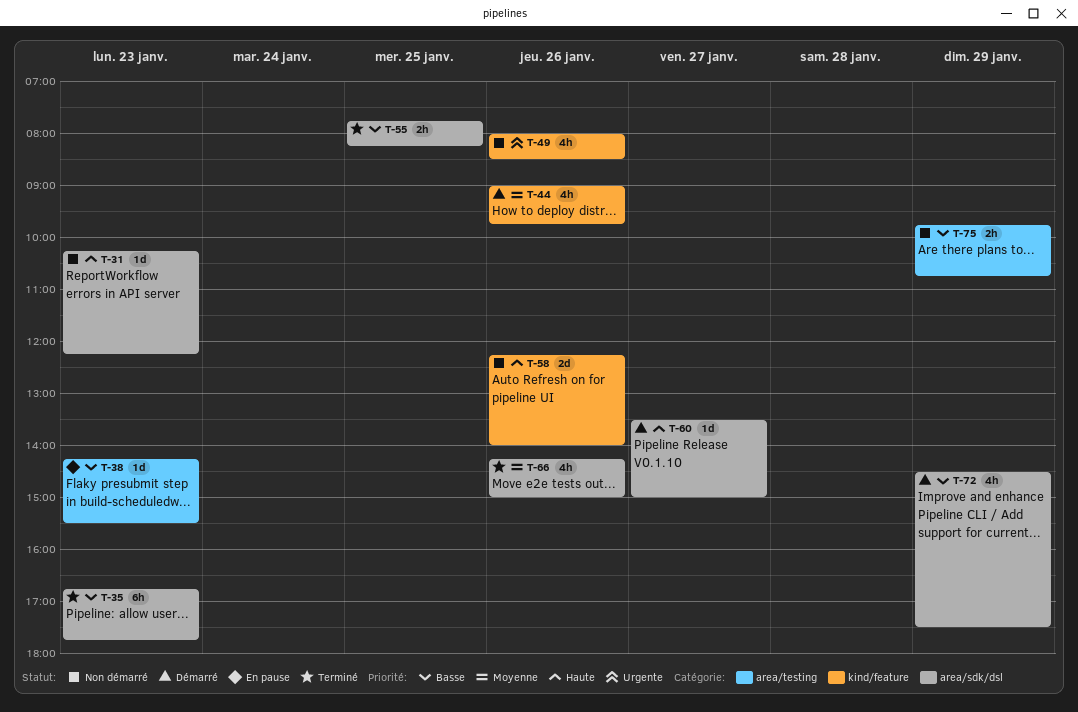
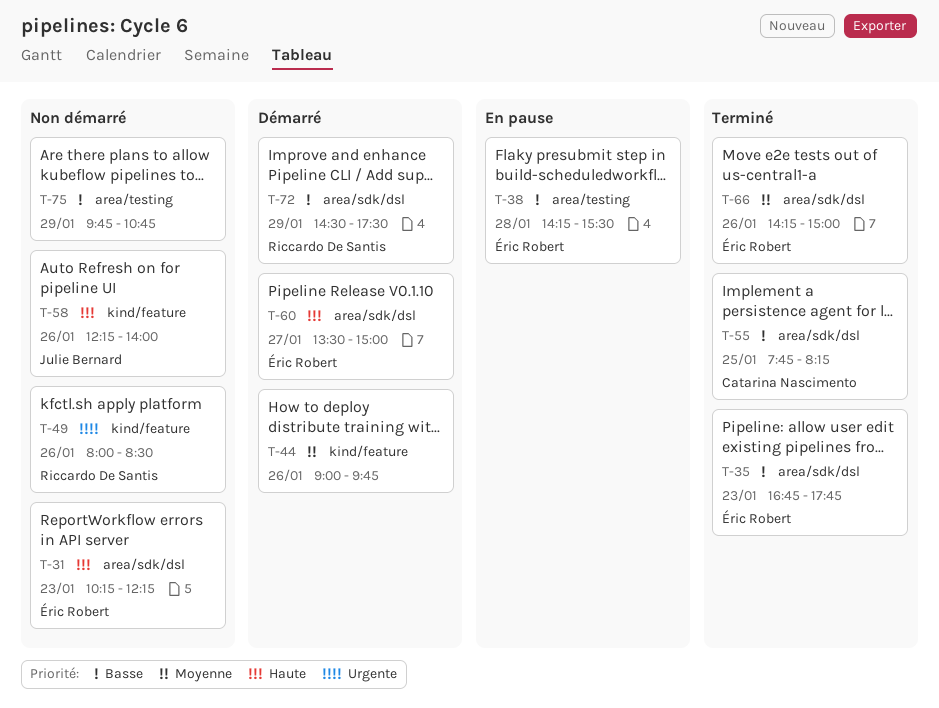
T-38, day: Jan 23 -> Jan 28

